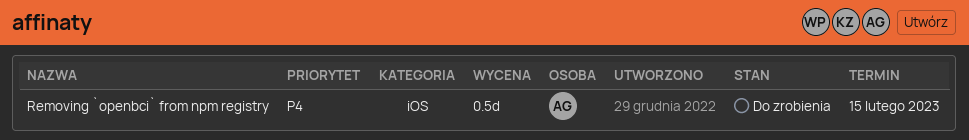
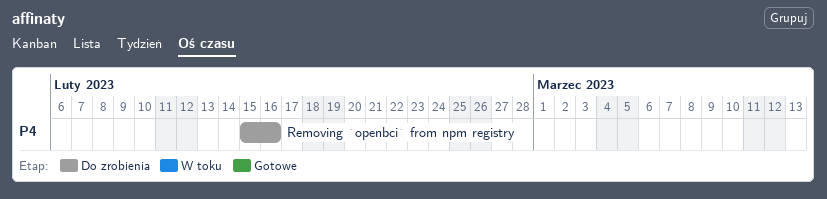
Removing `openbci` from npm registry, due: Feb 15 -> Feb 16

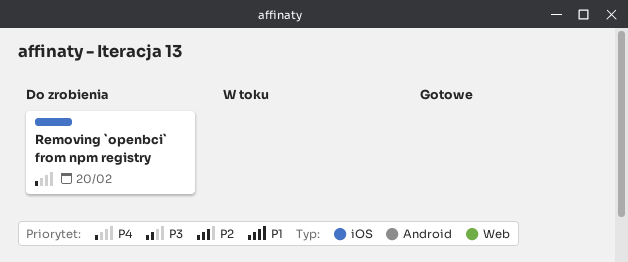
Removing `openbci` from npm registry, due: Feb 16 -> Feb 20

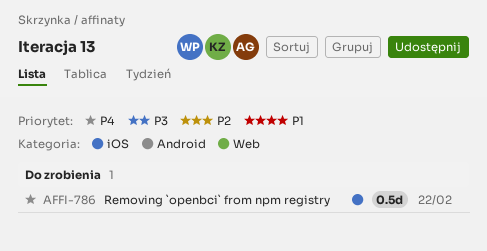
Removing `openbci` from npm registry, due: Feb 20 -> Feb 22

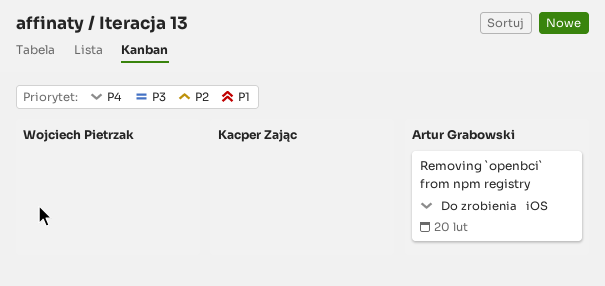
Removing `openbci` from npm registry, due: Feb 22 -> Feb 20

